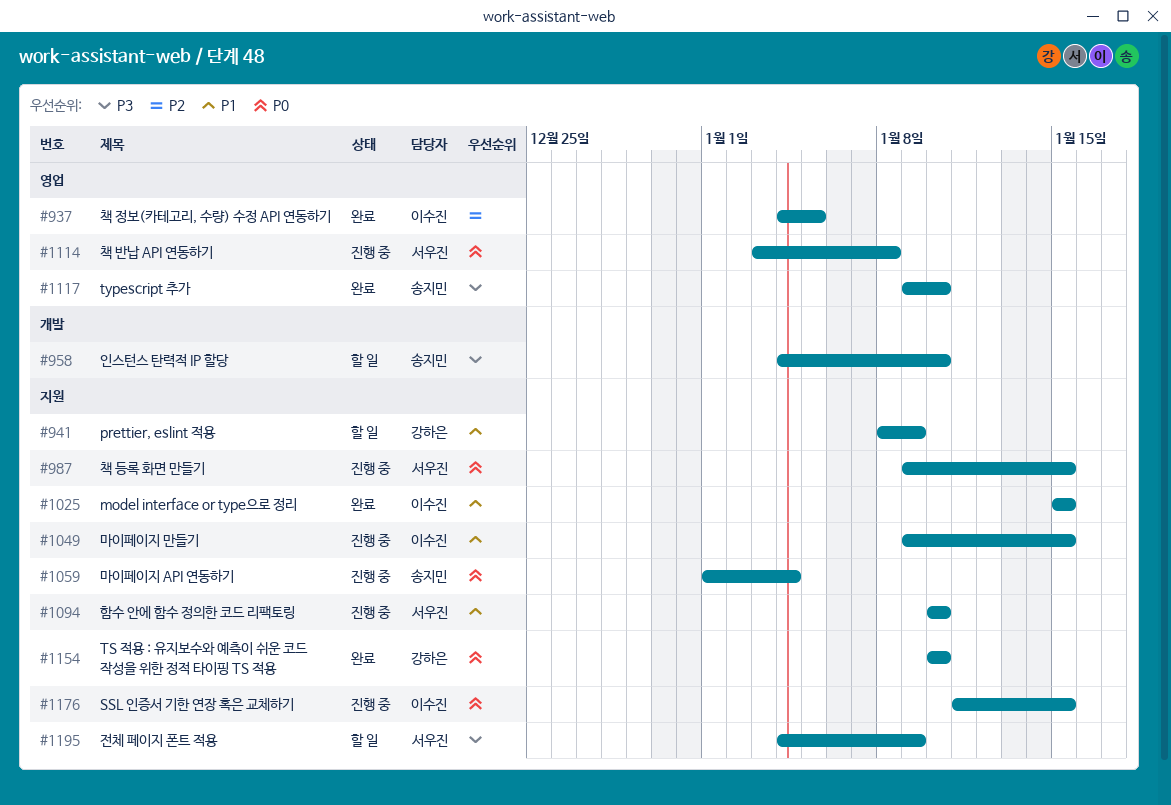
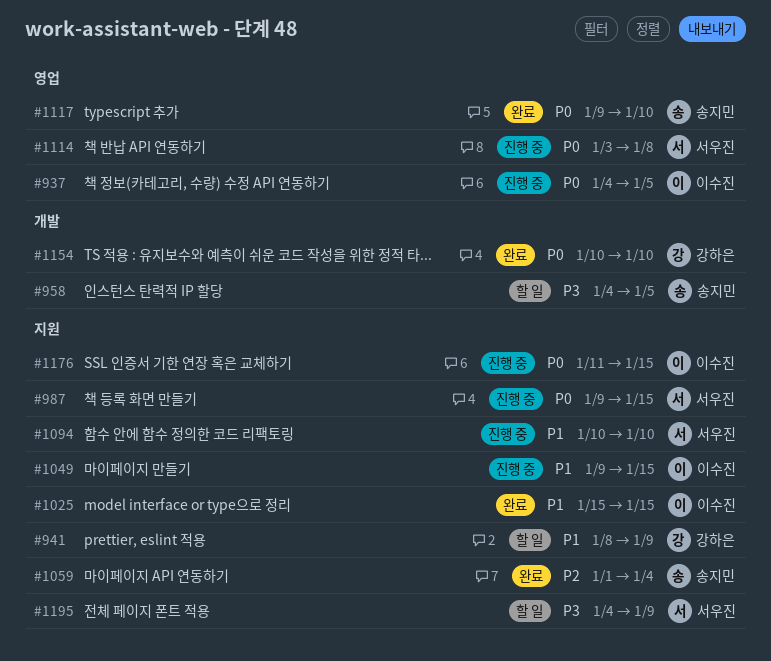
#937, status: 완료 -> 진행 중
#937, priority: P2 -> P0
#958, due: Jan 10 -> Jan 5
#1059, status: 진행 중 -> 완료
#1059, priority: P0 -> P2
#1117, priority: P3 -> P0
#1154, label: 지원 -> 개발

